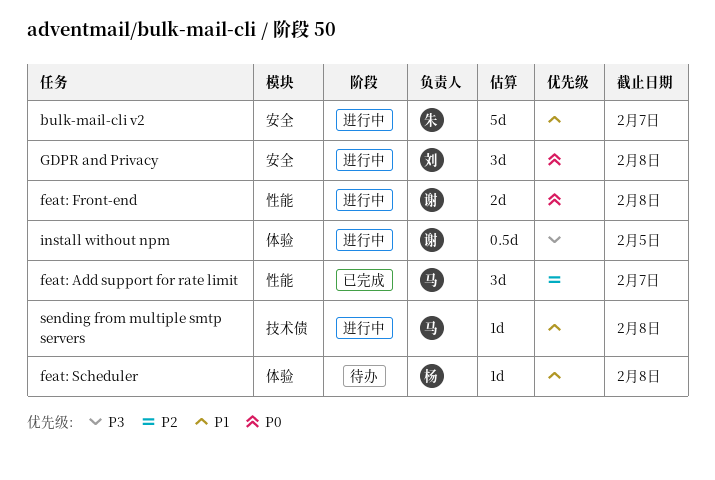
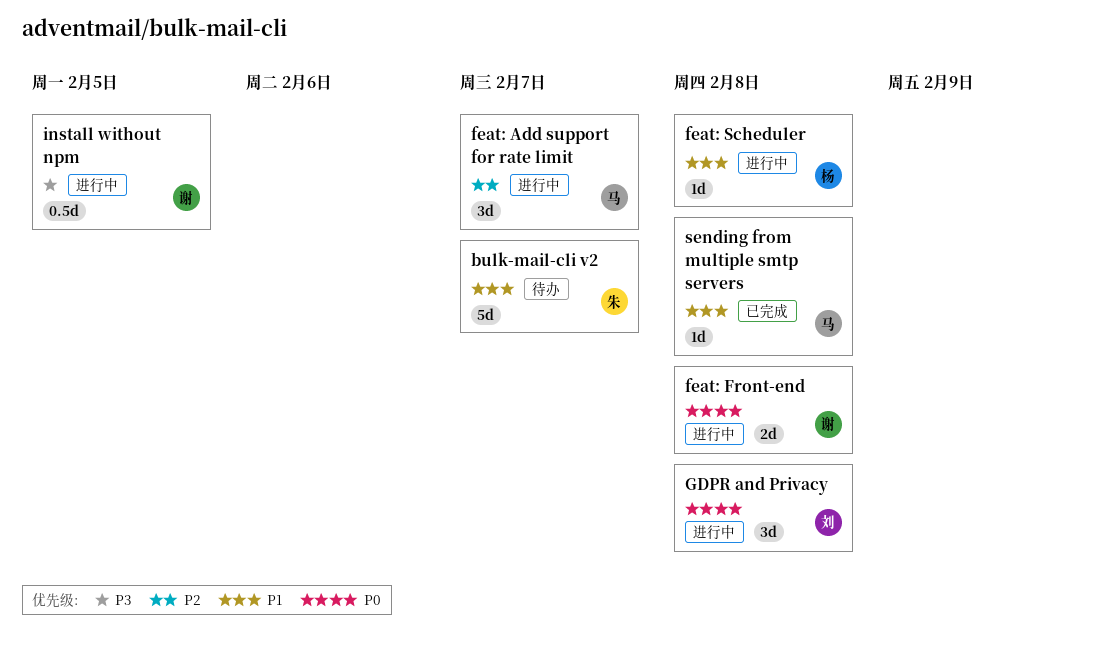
bulk-mail-cli v2, status: 进行中 -> 待办
feat: Add support for rate limit, status: 已完成 -> 进行中
feat: Scheduler, status: 待办 -> 进行中
sending from multiple smtp servers, status: 进行中 -> 已完成

